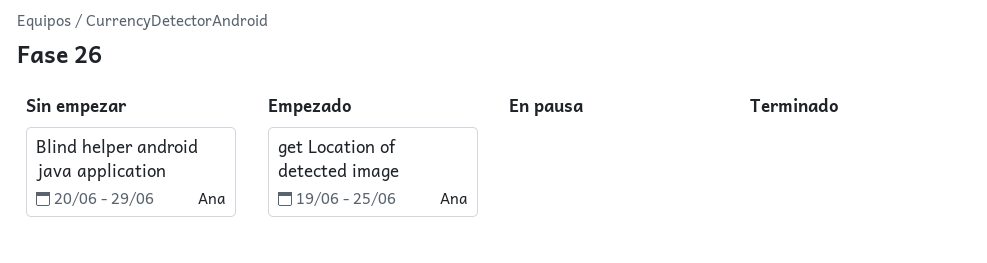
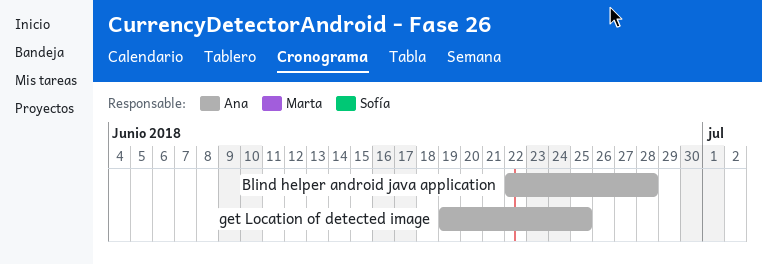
Blind helper android java application, start: Jun 20 -> Jun 22
Blind helper android java application, due: Jun 29 -> Jun 28

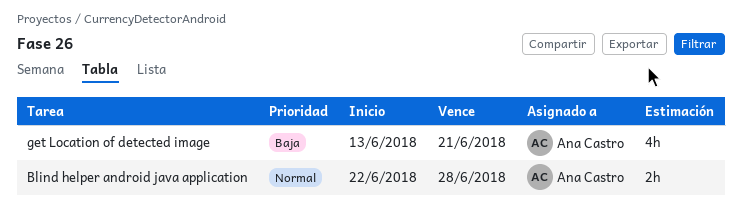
get Location of detected image, start: Jun 19 -> Jun 13
get Location of detected image, due: Jun 25 -> Jun 21

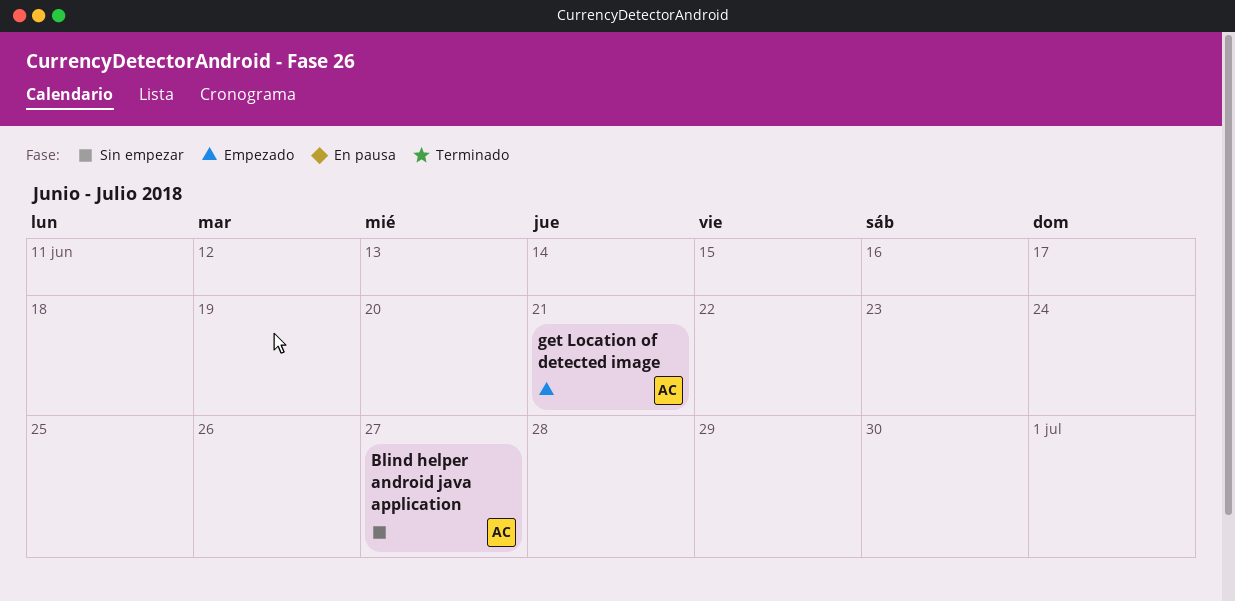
Blind helper android java application, due: Jun 28 -> Jun 27

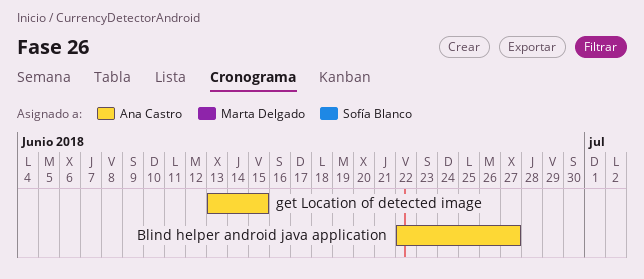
get Location of detected image, due: Jun 21 -> Jun 15

